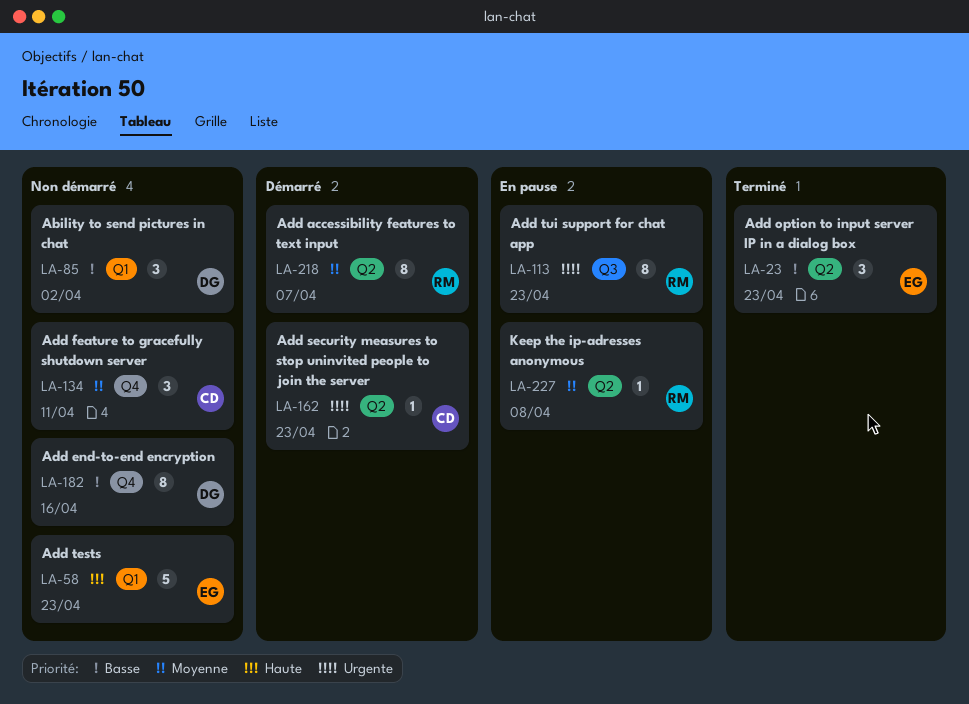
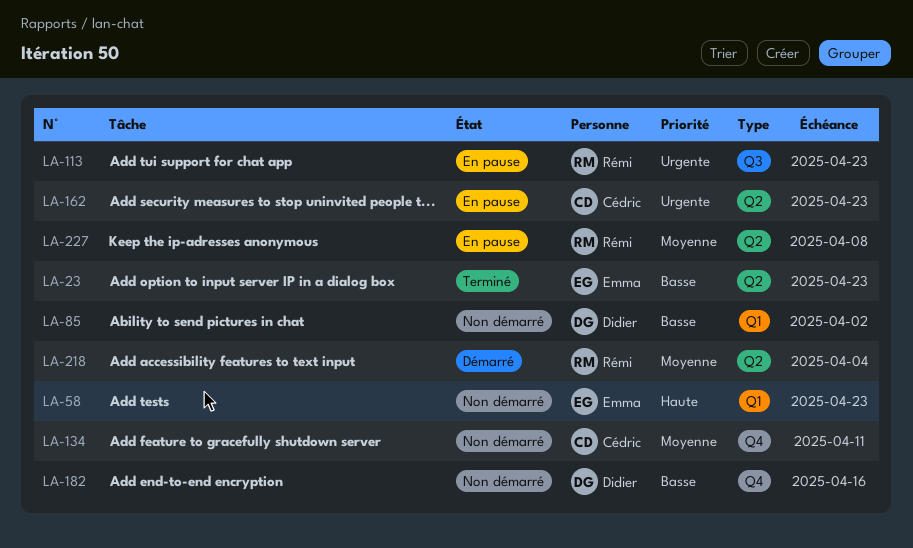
LA-162, status: Démarré -> En pause
LA-218, due: Apr 7 -> Apr 4

